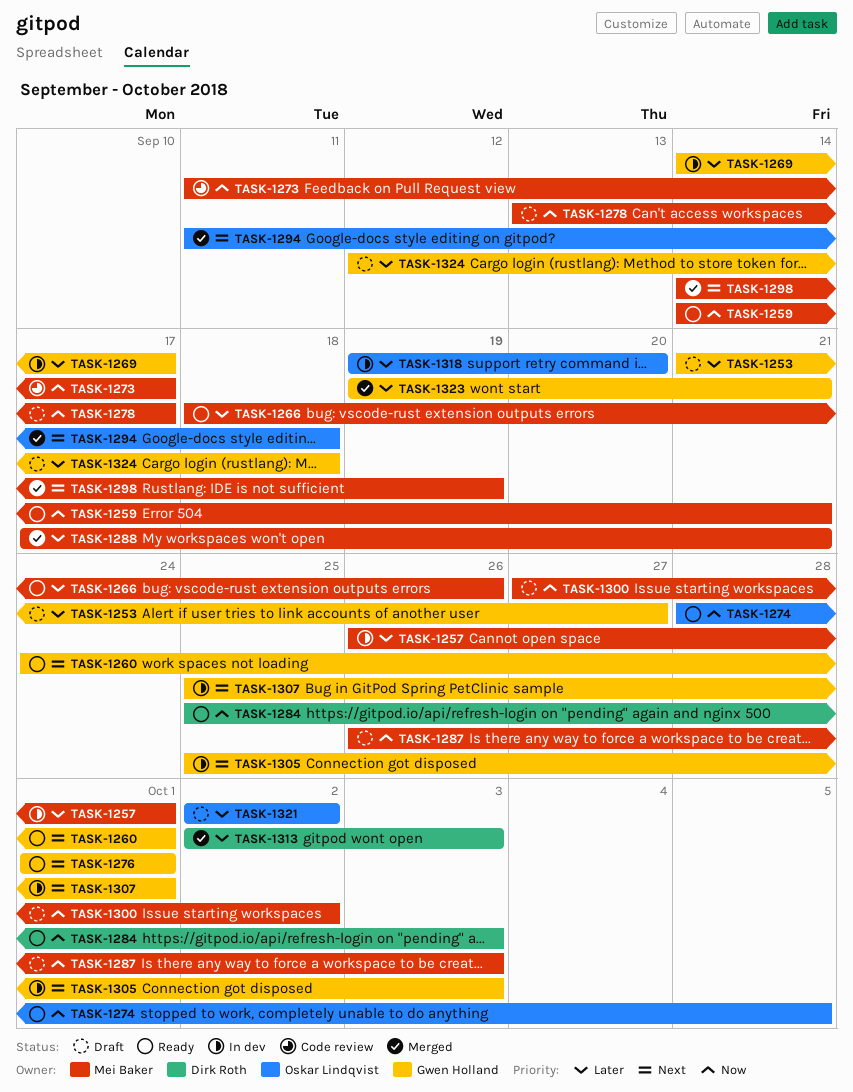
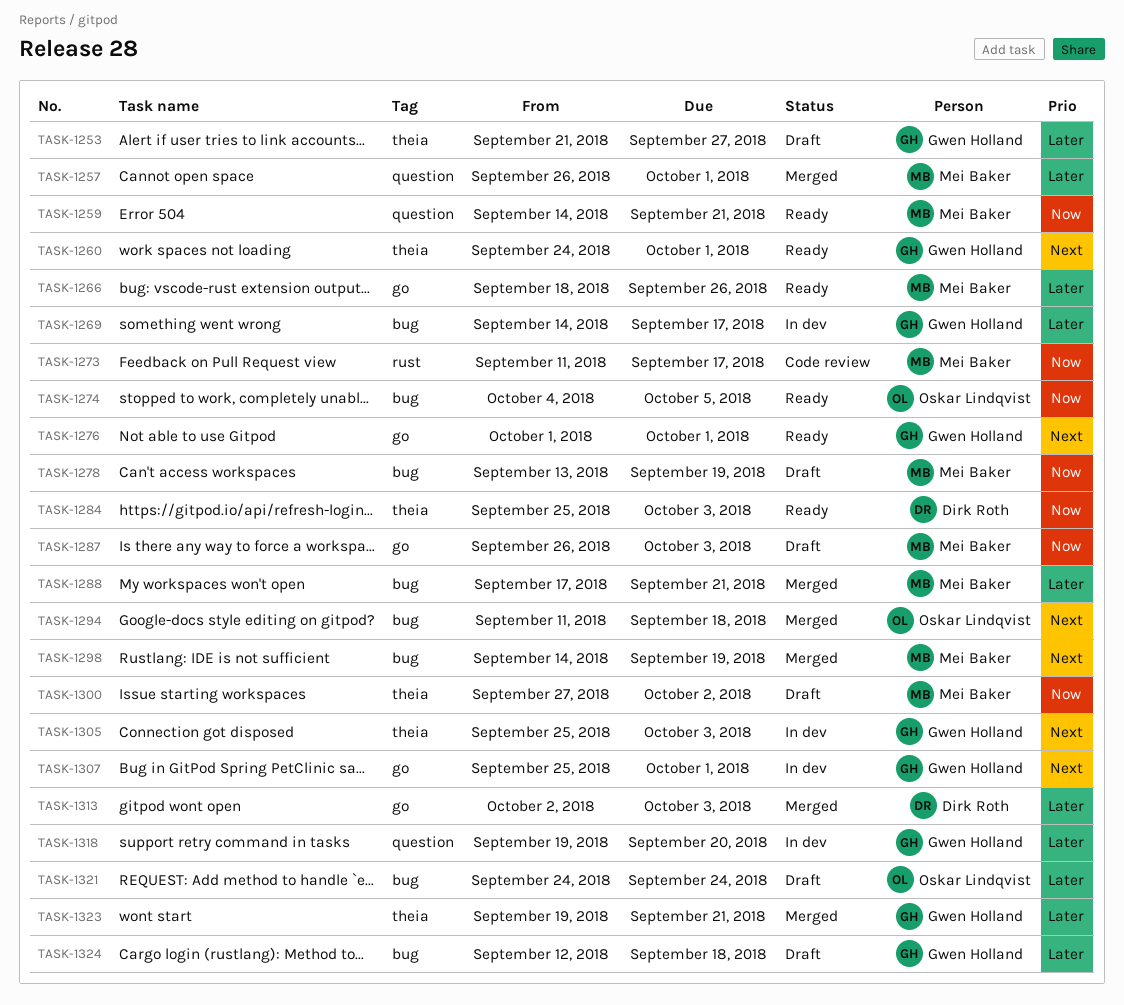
TASK-1257, status: In dev -> Merged
TASK-1274, start: Sep 28 -> Oct 4
TASK-1278, due: Sep 17 -> Sep 19
TASK-1318, owner: Oskar Lindqvist -> Gwen Holland
TASK-1321, start: Oct 2 -> Sep 24
TASK-1321, due: Oct 2 -> Sep 24

